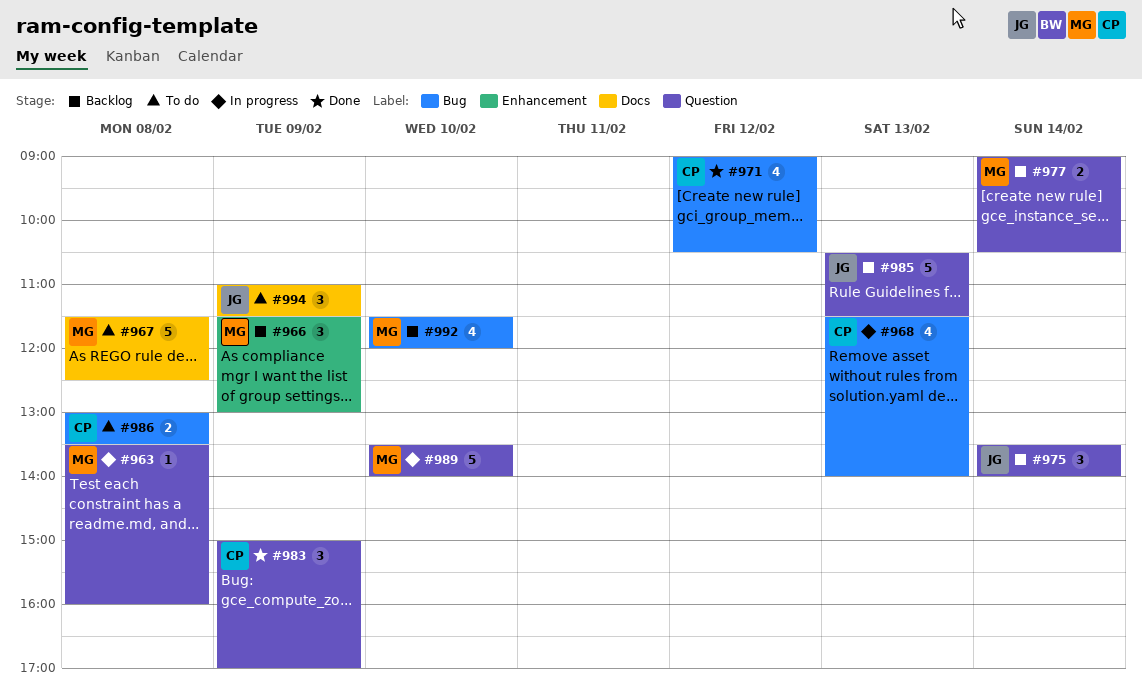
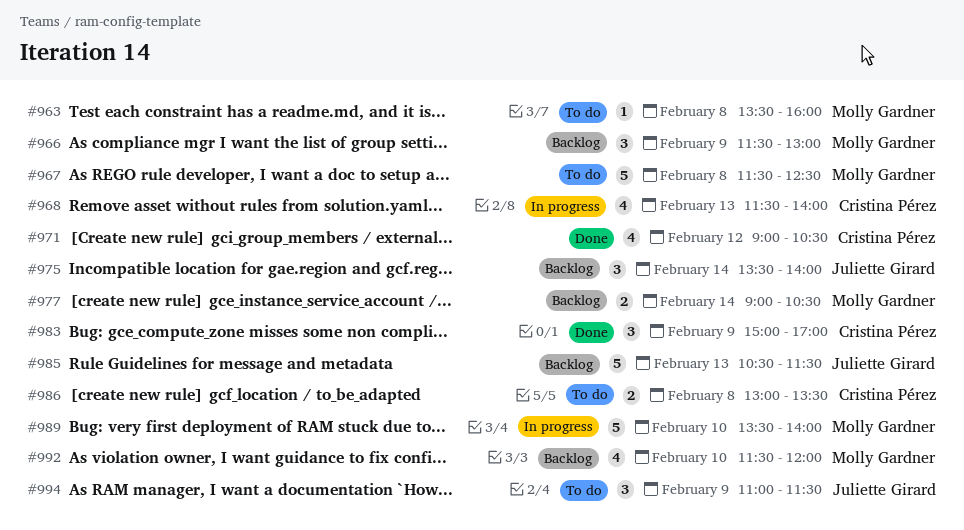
#963, status: In progress -> To do

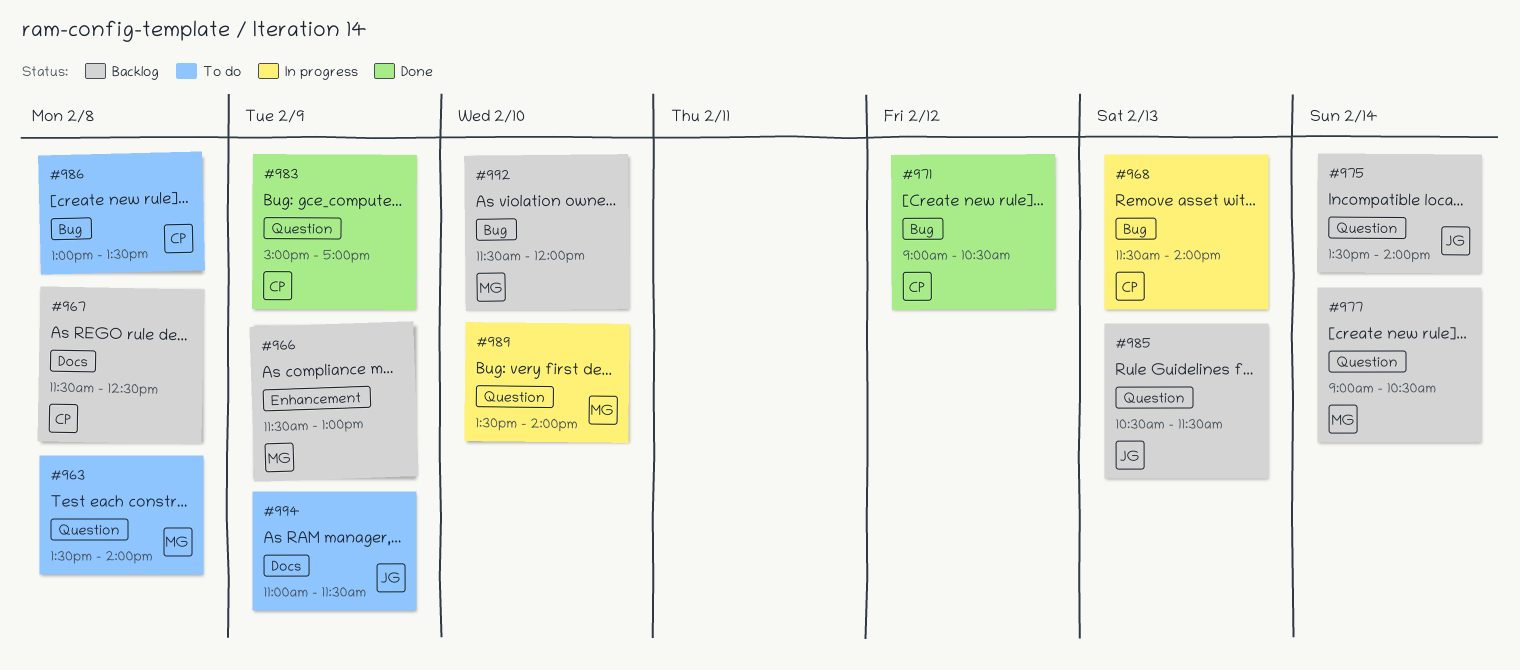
#963, ends: 16:00 -> 14:00
#967, status: To do -> Backlog
#967, owner: Molly Gardner -> Cristina Pérez

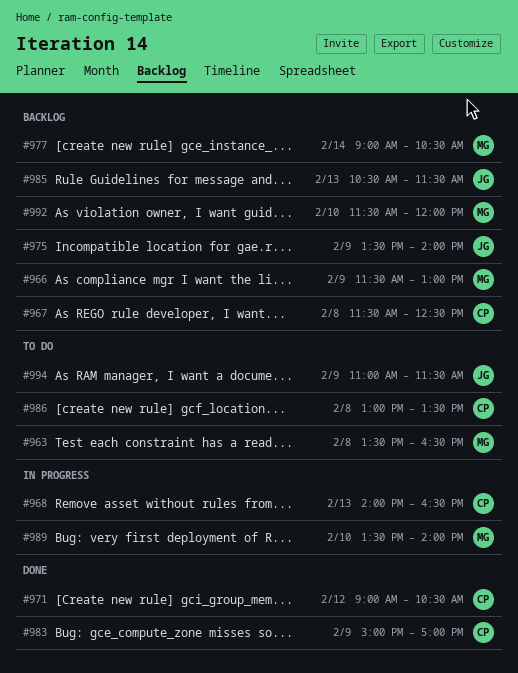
#963, ends: 14:00 -> 16:30
#968, begins: 11:30 -> 14:00
#968, ends: 14:00 -> 16:30
#975, day: Feb 14 -> Feb 9

